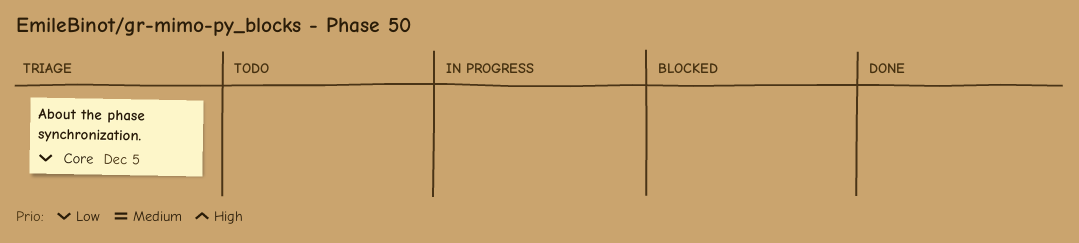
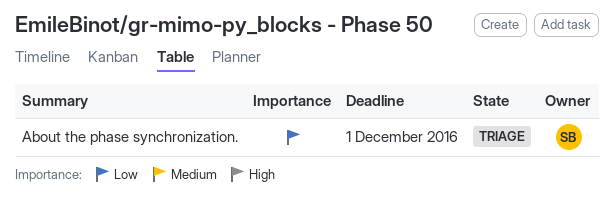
About the phase synchronization., due: Dec 5 -> Dec 1

